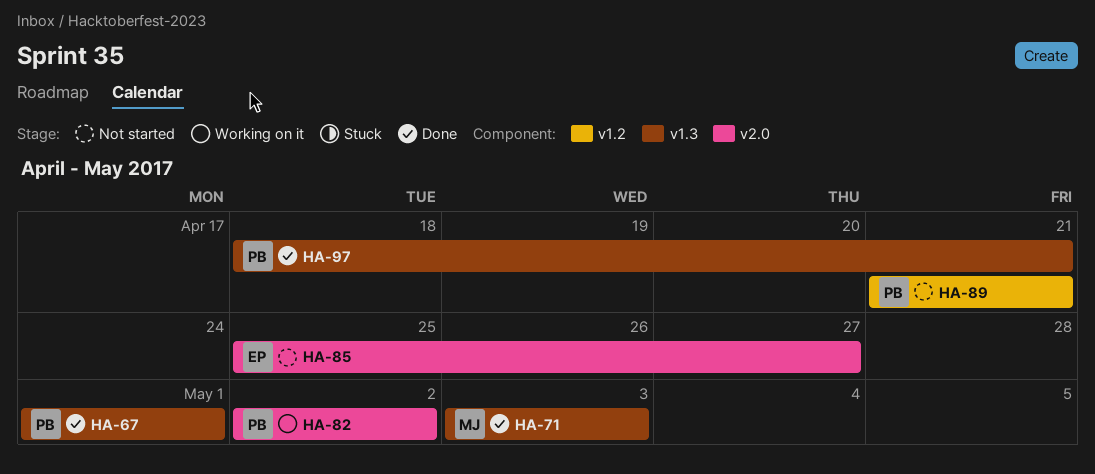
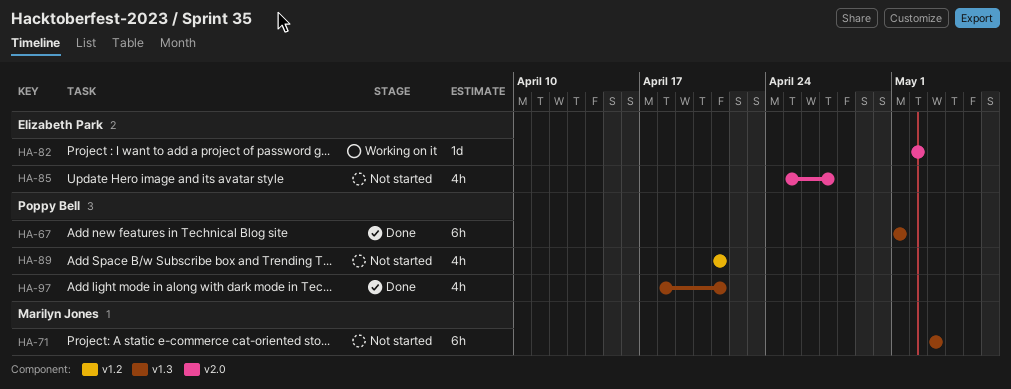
HA-71, status: Done -> Not started
HA-82, owner: Poppy Bell -> Elizabeth Park

